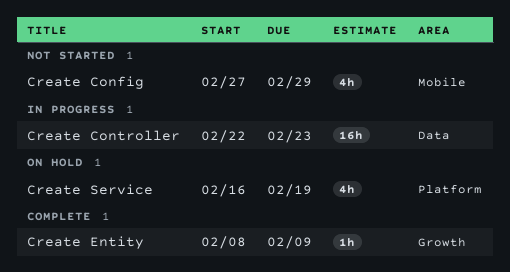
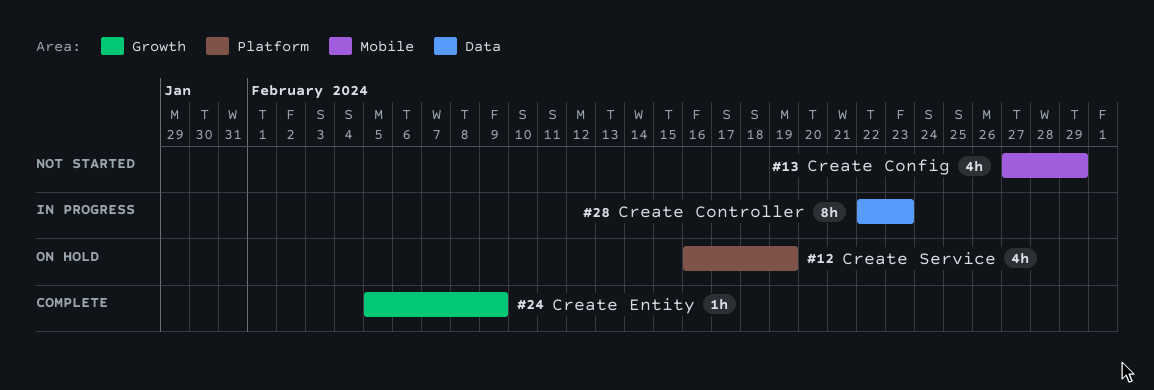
Create Controller, estimate: 16h -> 8h
Create Entity, start: Feb 8 -> Feb 5

